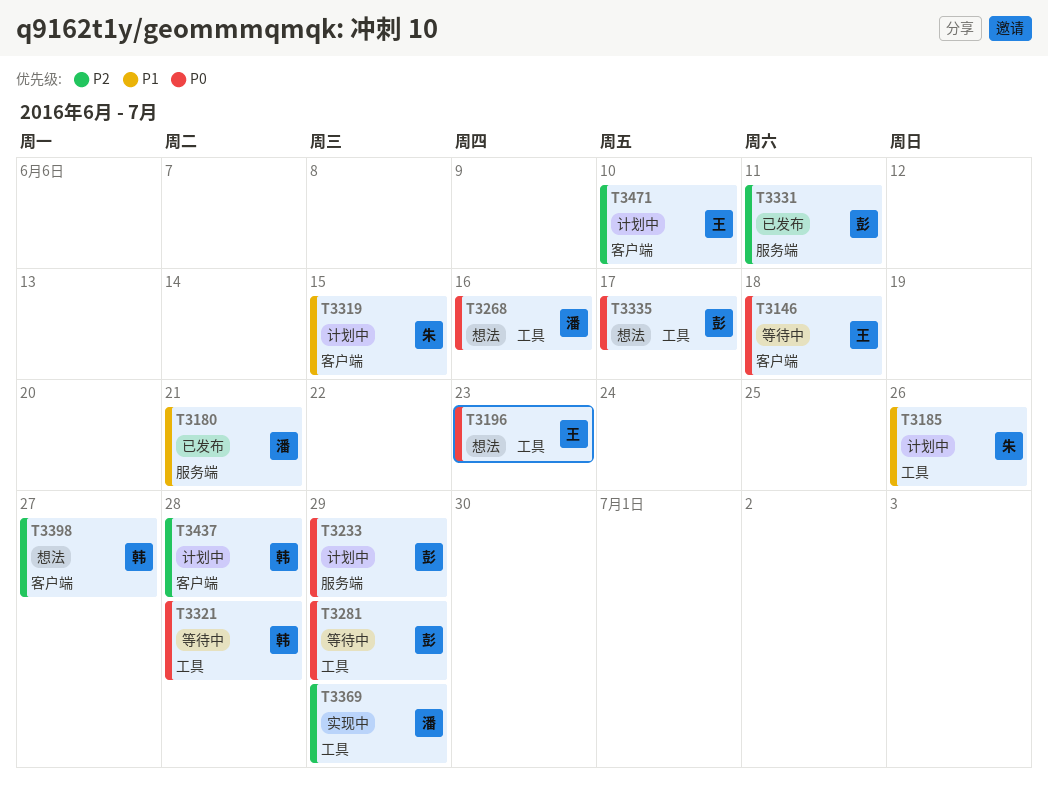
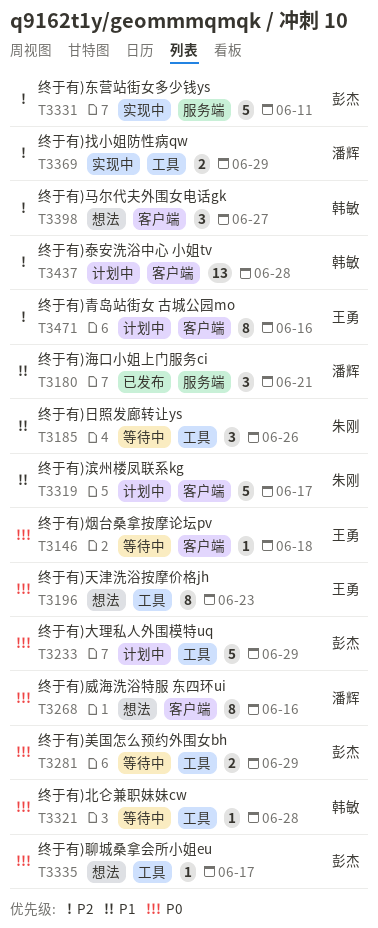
T3185, status: 计划中 -> 等待中
T3233, label: 服务端 -> 工具
T3268, label: 工具 -> 客户端
T3319, due: Jun 15 -> Jun 17
T3331, status: 已发布 -> 实现中
T3471, due: Jun 10 -> Jun 16

